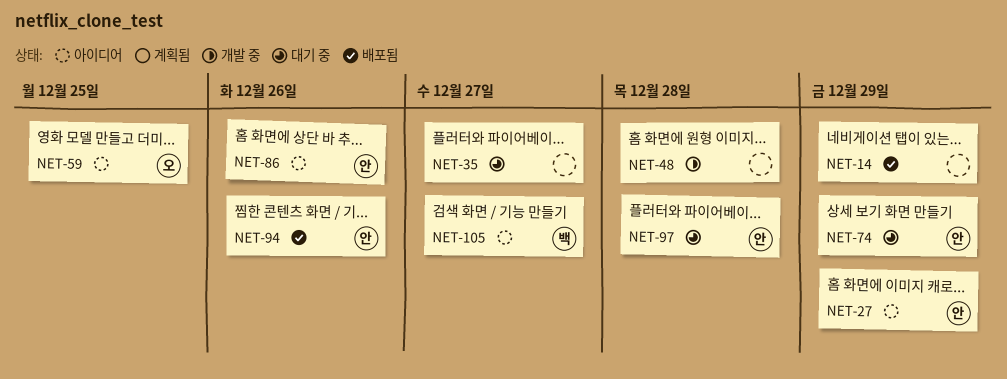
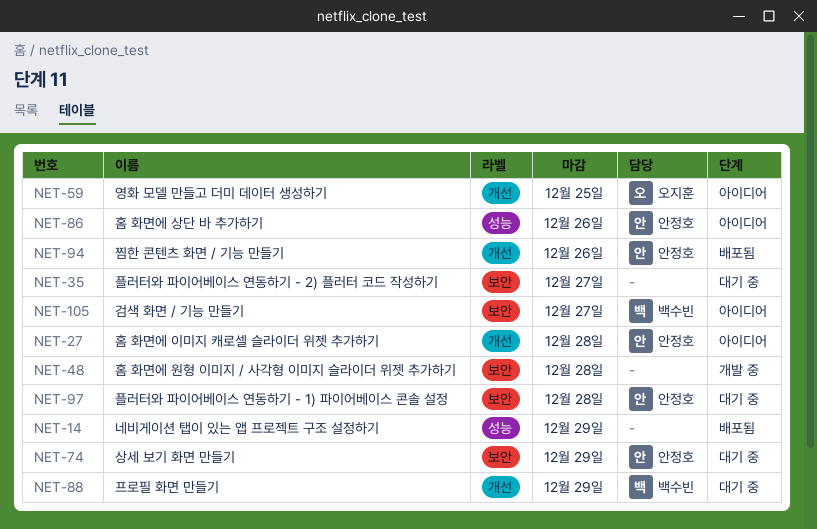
NET-27, due: Dec 29 -> Dec 28
NET-88: none -> present

